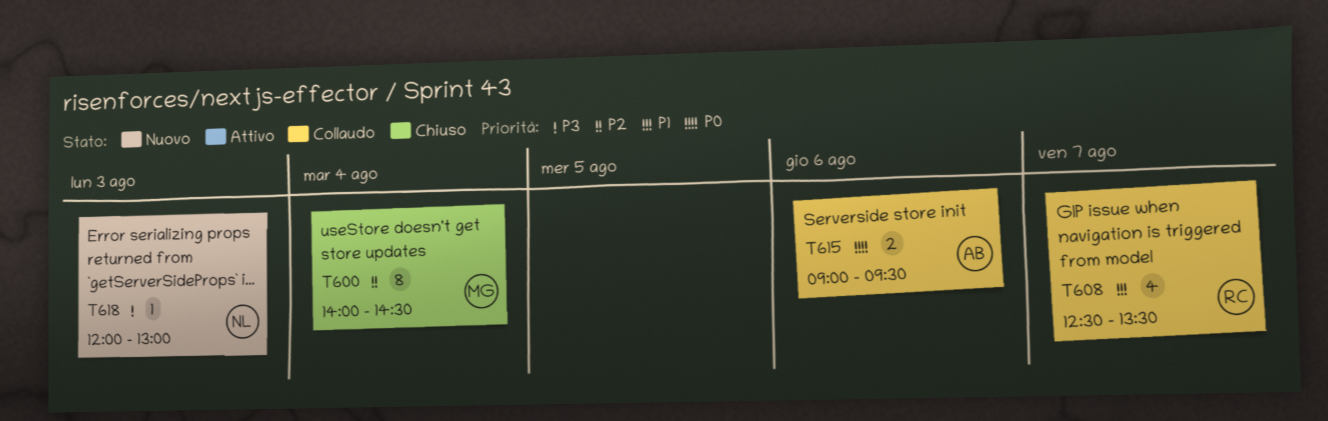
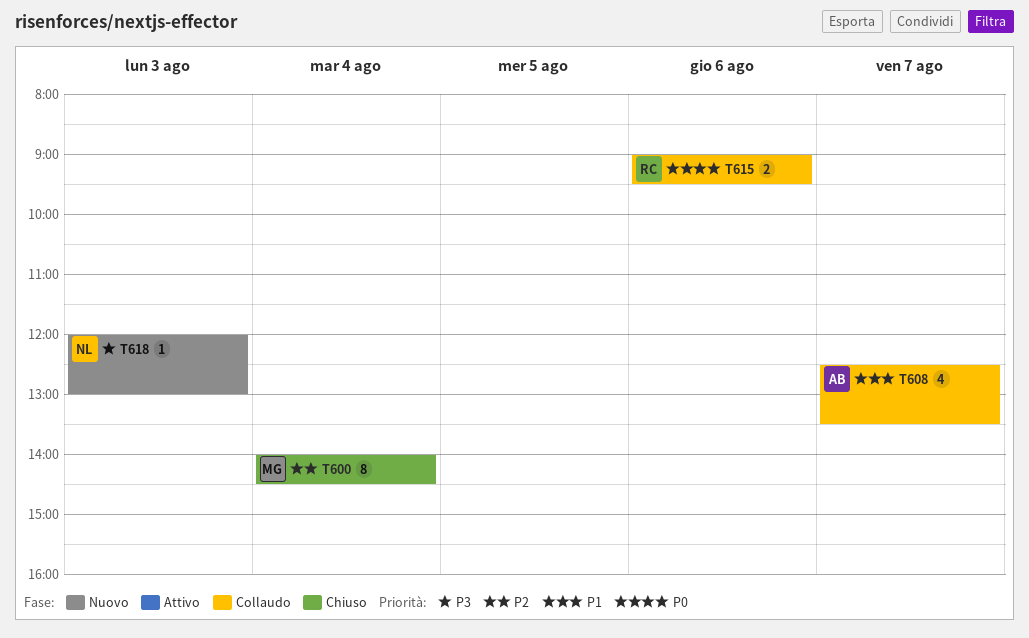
T608, owner: RC -> AB
T615, owner: AB -> RC

